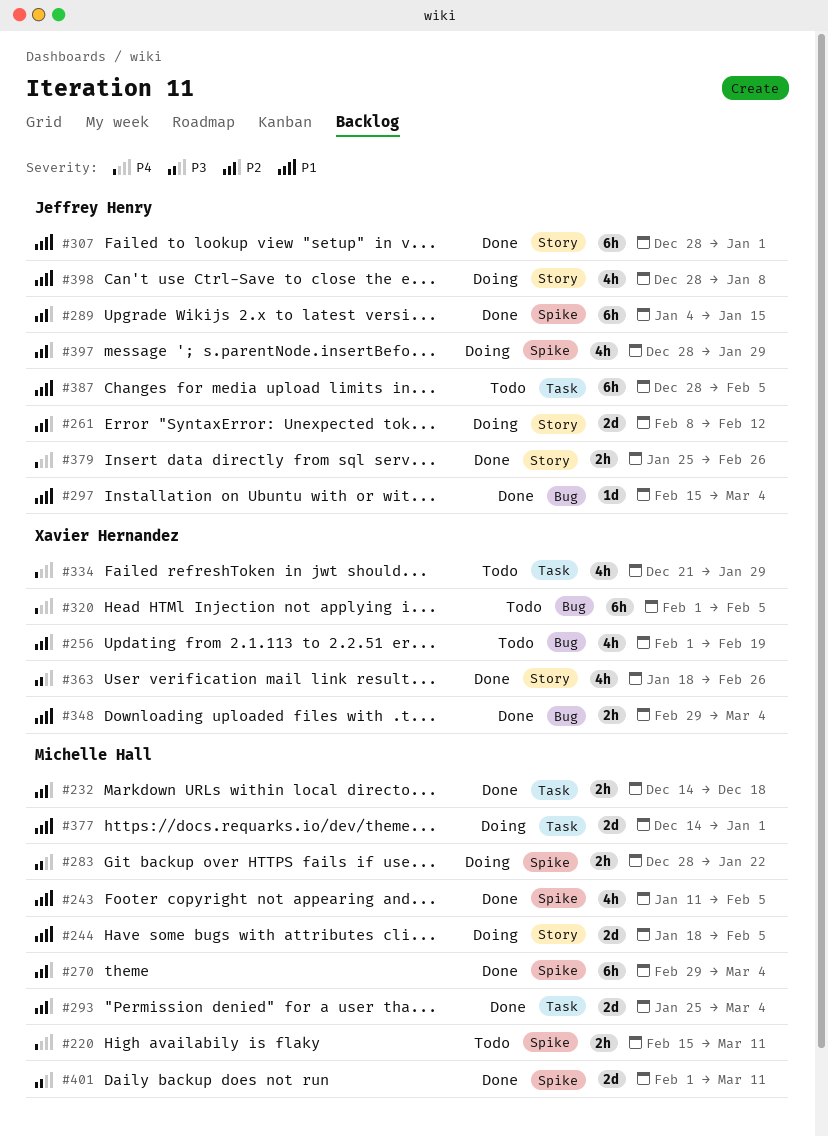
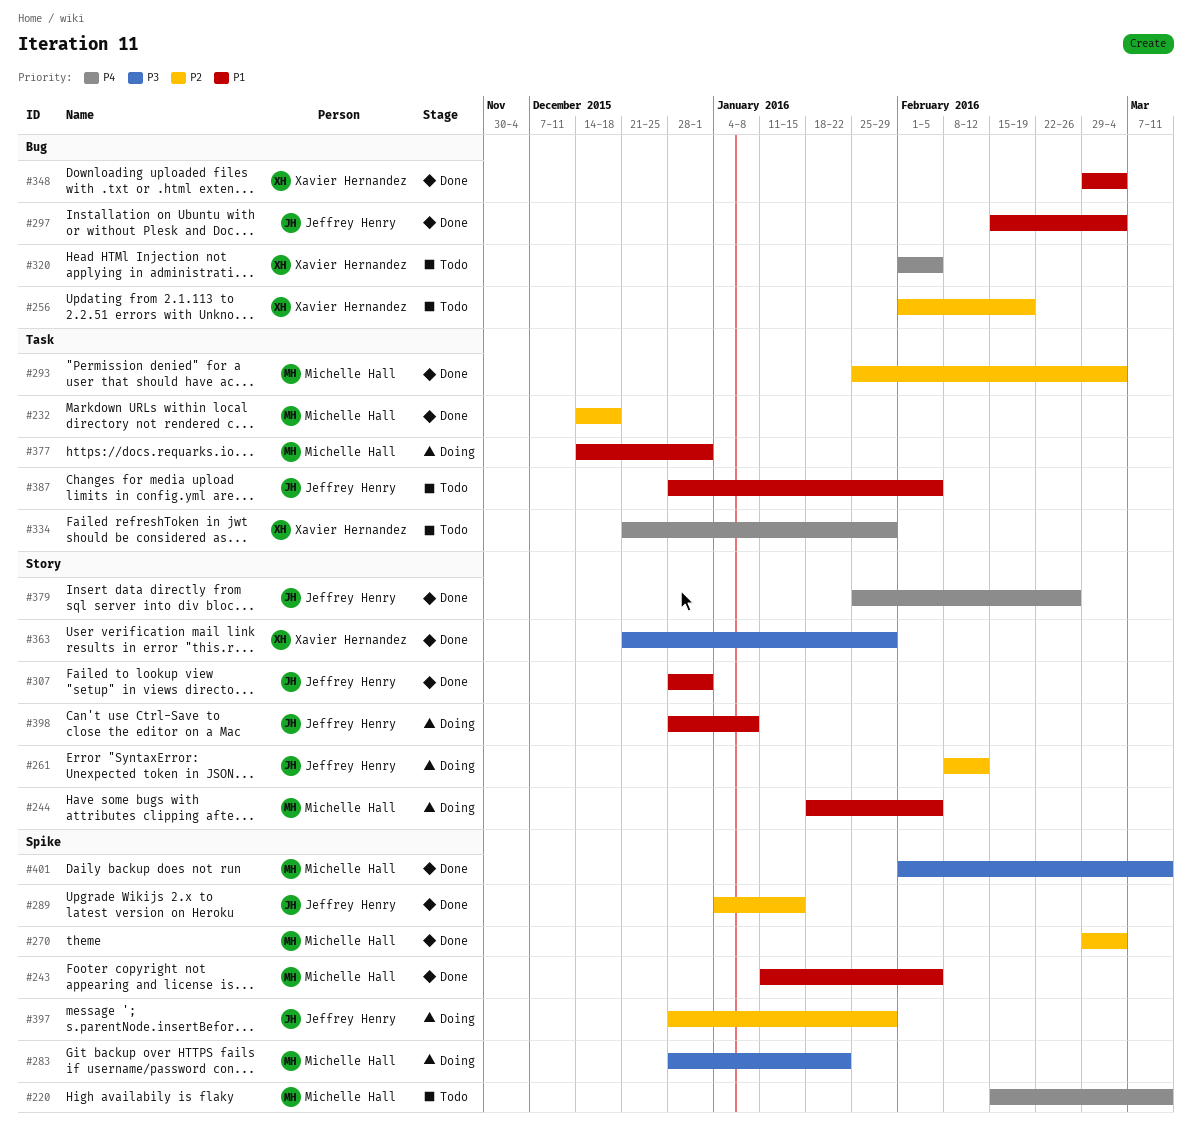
#363, start: Jan 18 -> Dec 21
#363, due: Feb 26 -> Jan 29

